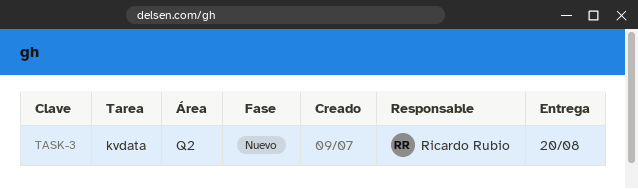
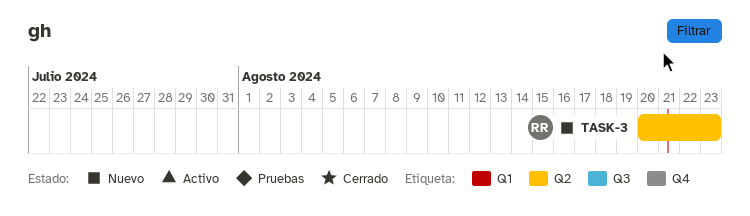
TASK-3, due: Aug 20 -> Aug 23

